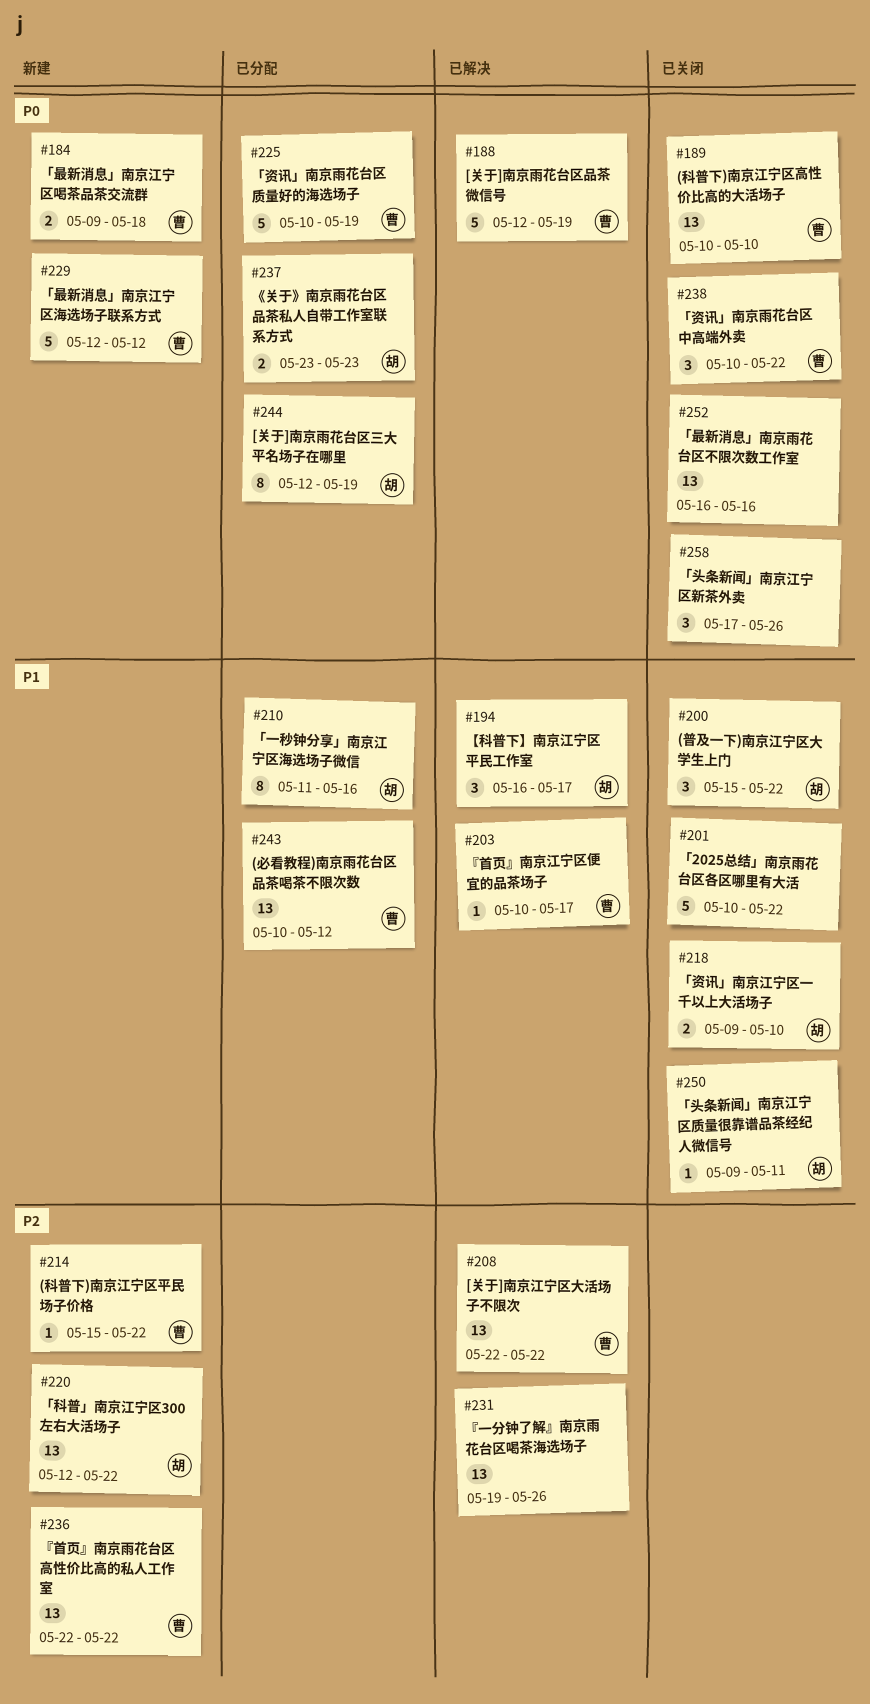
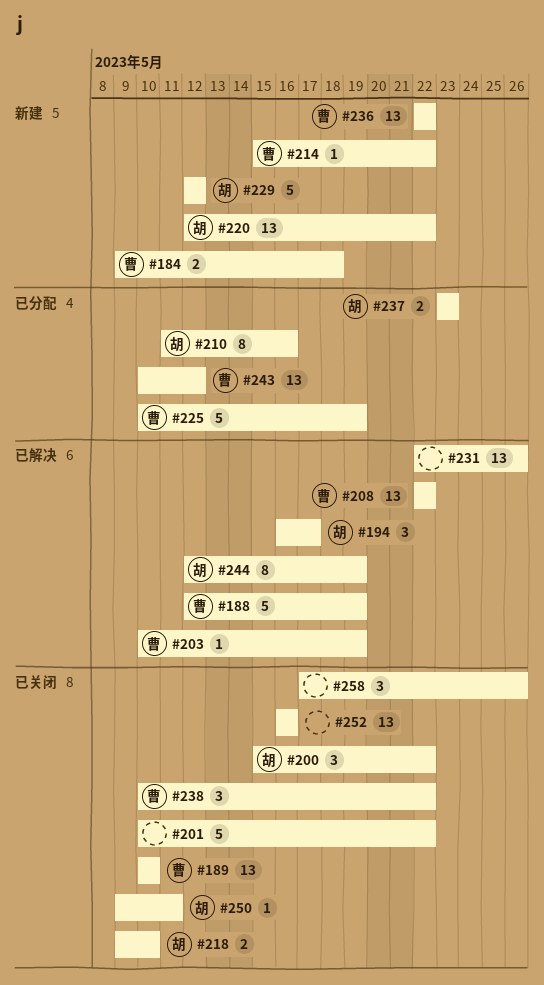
#203, due: May 17 -> May 19
#229, owner: 曹 -> 胡
#231, start: May 19 -> May 22
#244, status: 已分配 -> 已解决

